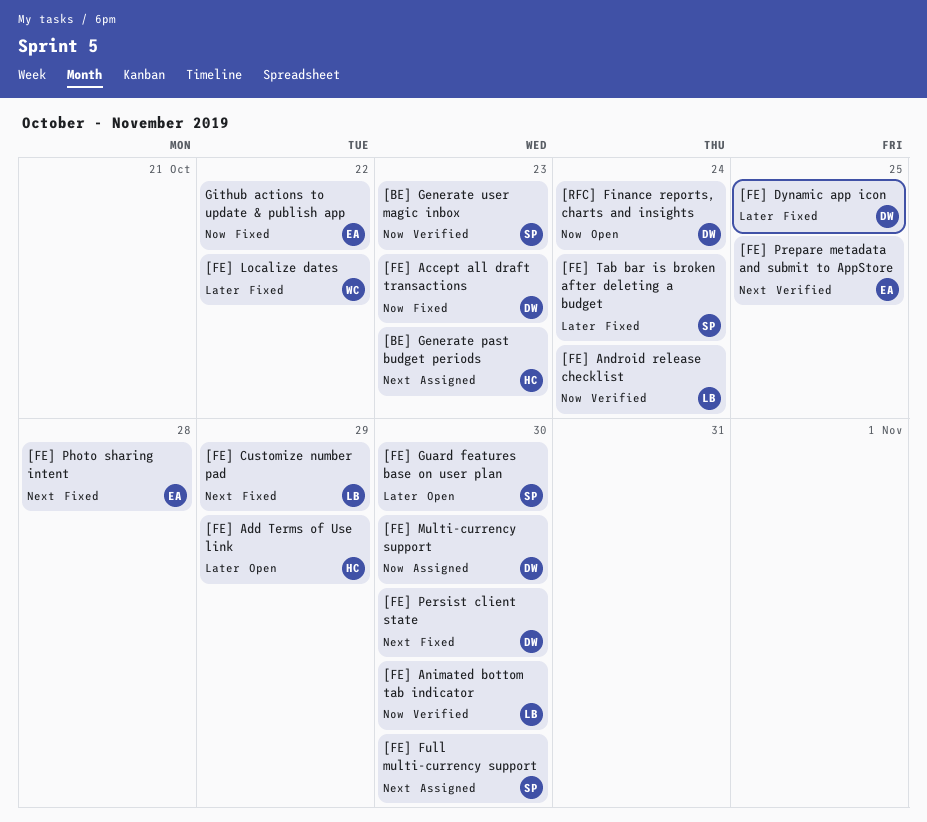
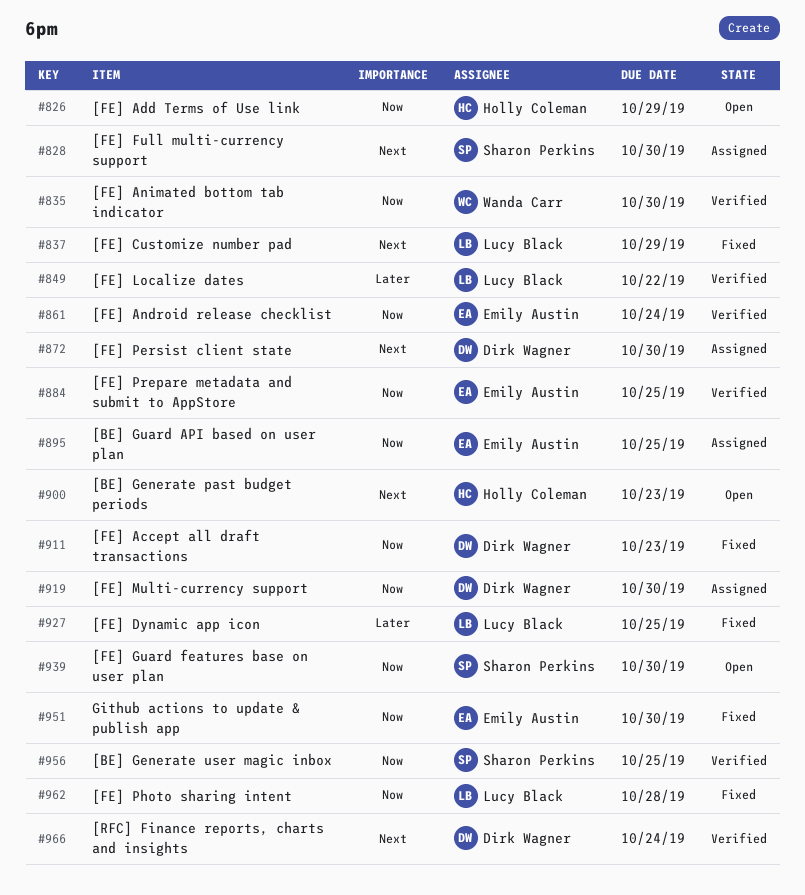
[BE] Generate past budget periods, status: Assigned -> Open
[BE] Generate user magic inbox, due: Oct 23 -> Oct 25
[BE] Guard API based on user plan: none -> present
[FE] Add Terms of Use link, priority: Later -> Now
[FE] Android release checklist, owner: Lucy Black -> Emily Austin
[FE] Animated bottom tab indicator, owner: Lucy Black -> Wanda Carr
[FE] Dynamic app icon, owner: Dirk Wagner -> Lucy Black
[FE] Guard features base on user plan, priority: Later -> Now
[FE] Localize dates, status: Fixed -> Verified
[FE] Localize dates, owner: Wanda Carr -> Lucy Black
[FE] Persist client state, status: Fixed -> Assigned
[FE] Photo sharing intent, owner: Emily Austin -> Lucy Black
[FE] Photo sharing intent, priority: Next -> Now
[FE] Prepare metadata and submit to AppStore, priority: Next -> Now
[FE] Tab bar is broken after deleting a budget: present -> none
[RFC] Finance reports, charts and insights, status: Open -> Verified
[RFC] Finance reports, charts and insights, priority: Now -> Next
Github actions to update & publish app, due: Oct 22 -> Oct 30

